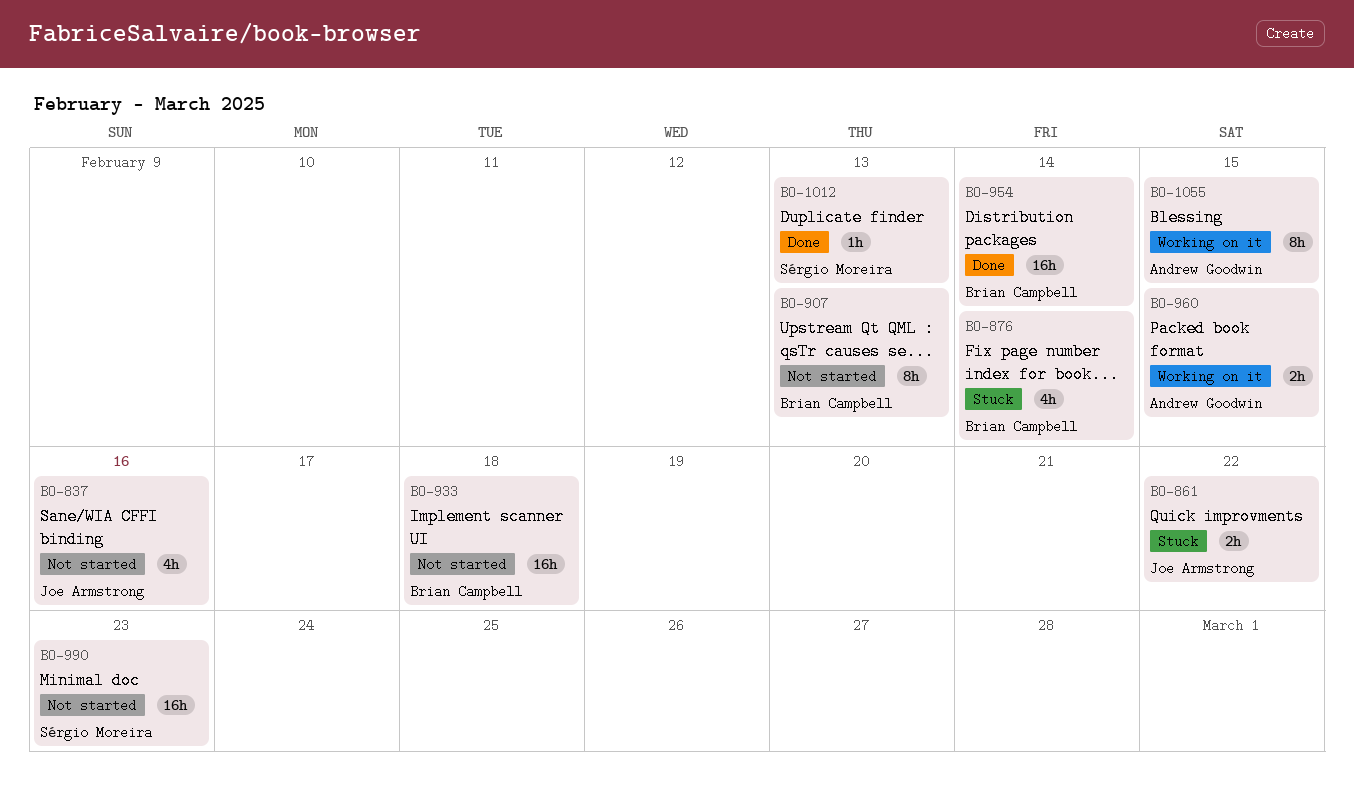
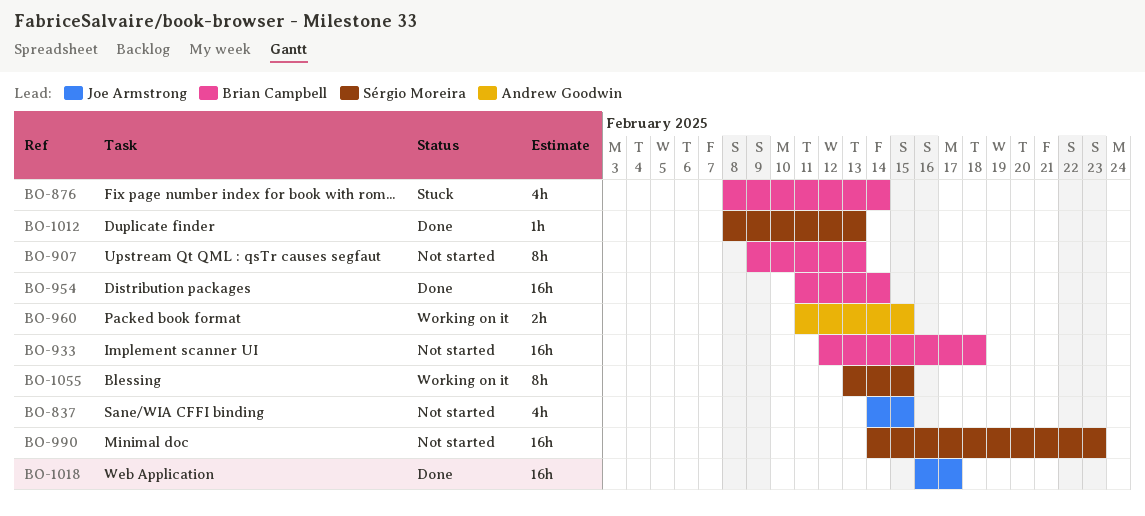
BO-837, due: Feb 16 -> Feb 15
BO-861: present -> none
BO-1018: none -> present
BO-1055, owner: Andrew Goodwin -> Sérgio Moreira

